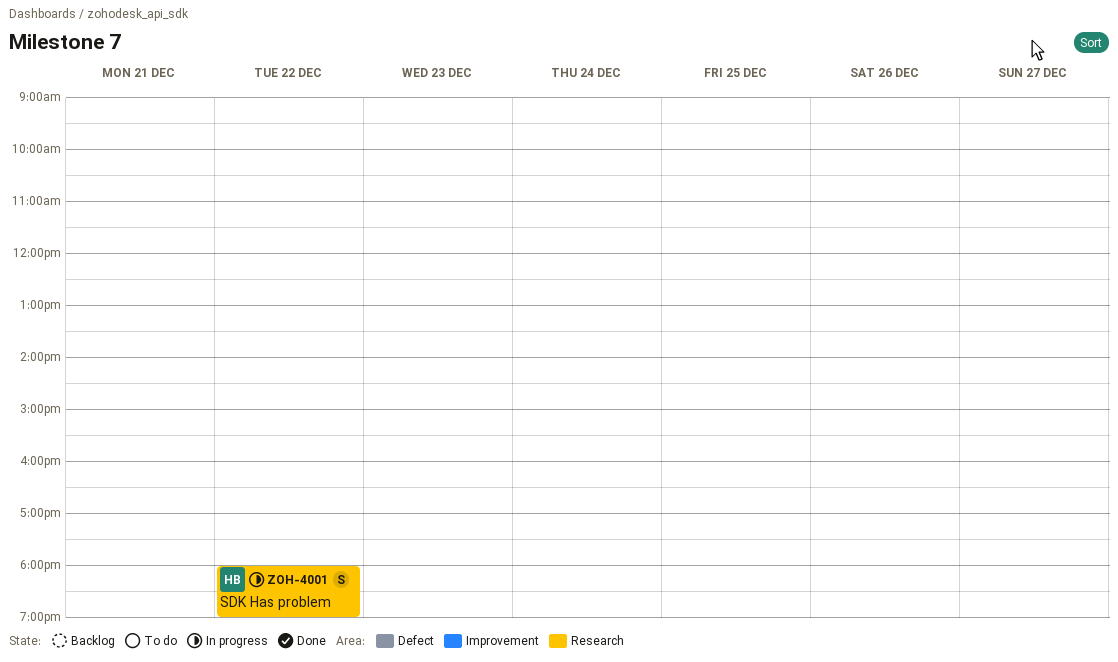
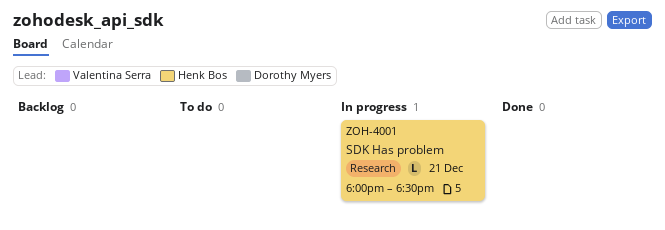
ZOH-4001, estimate: S -> L
ZOH-4001, day: Dec 22 -> Dec 21
ZOH-4001, ends: 19:00 -> 18:30

